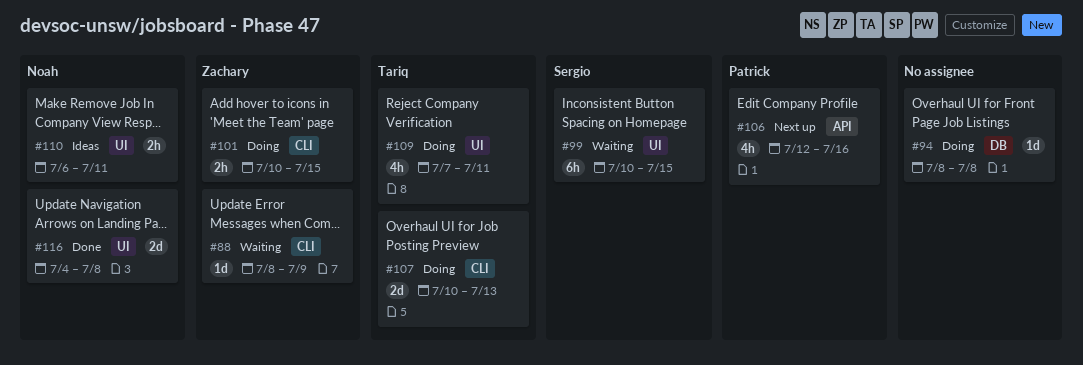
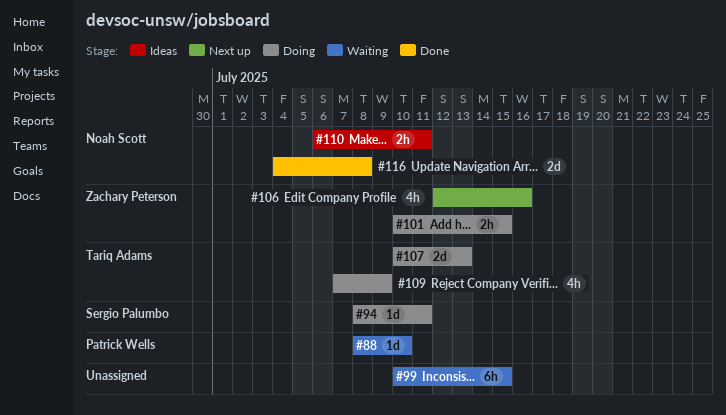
#88, owner: Zachary Peterson -> Patrick Wells
#88, due: Jul 9 -> Jul 10
#94, owner: none -> Sergio Palumbo
#94, due: Jul 8 -> Jul 11
#99, owner: Sergio Palumbo -> none
#106, owner: Patrick Wells -> Zachary Peterson
#109, due: Jul 11 -> Jul 9

